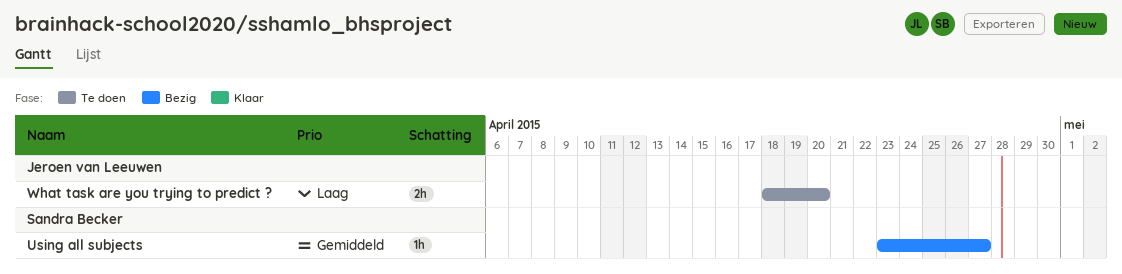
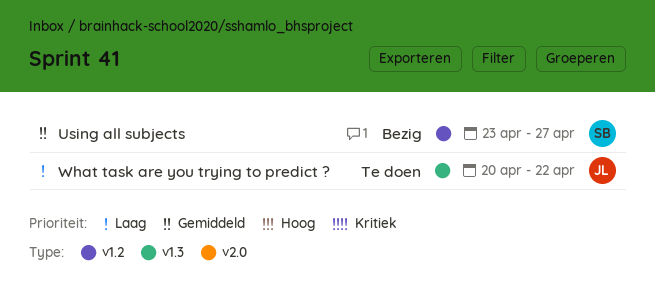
What task are you trying to predict ?, start: Apr 18 -> Apr 20
What task are you trying to predict ?, due: Apr 20 -> Apr 22

